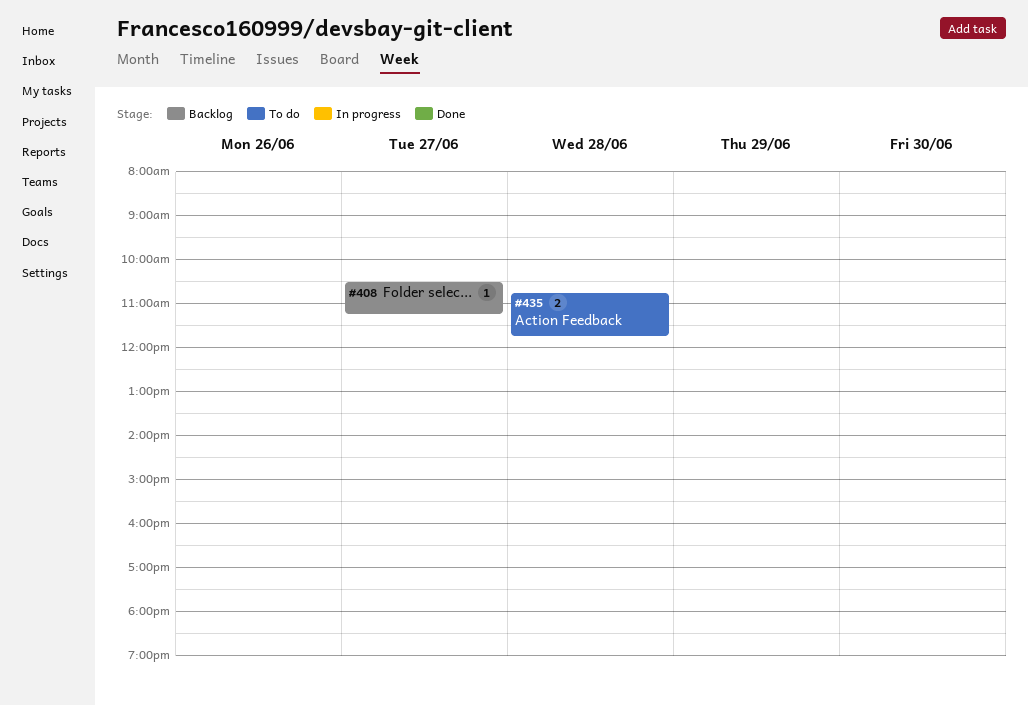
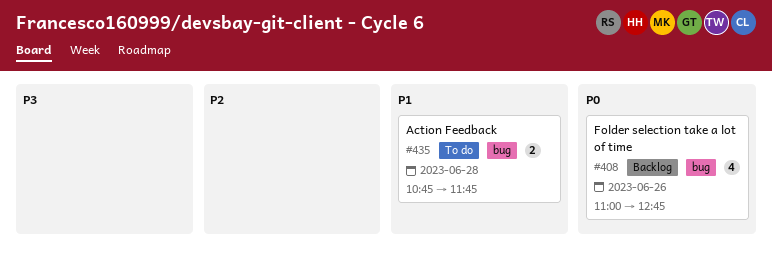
#408, estimate: 1 -> 4
#408, day: Jun 27 -> Jun 26
#408, begins: 10:30 -> 11:00
#408, ends: 11:15 -> 12:45

